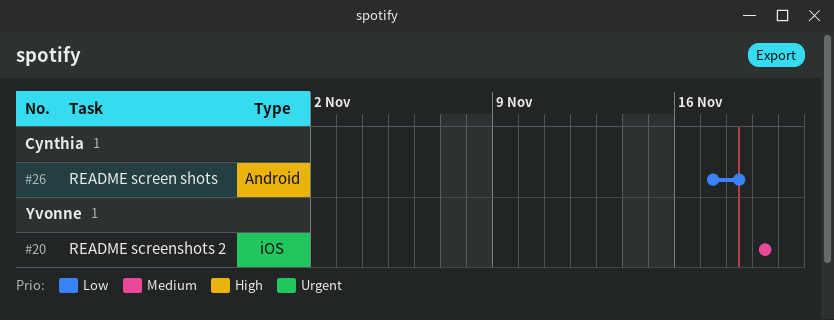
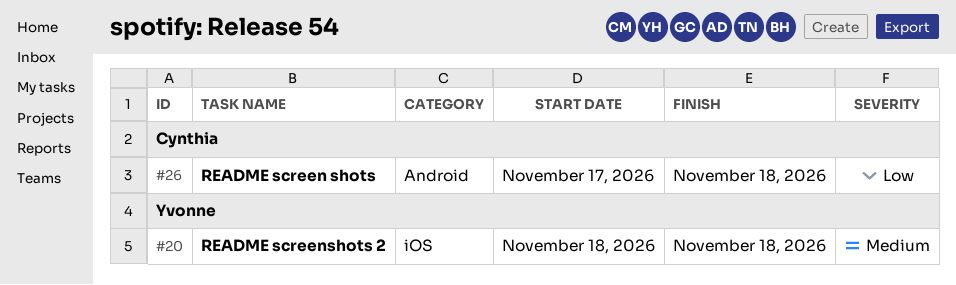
#20, start: Nov 19 -> Nov 18
#20, due: Nov 19 -> Nov 18

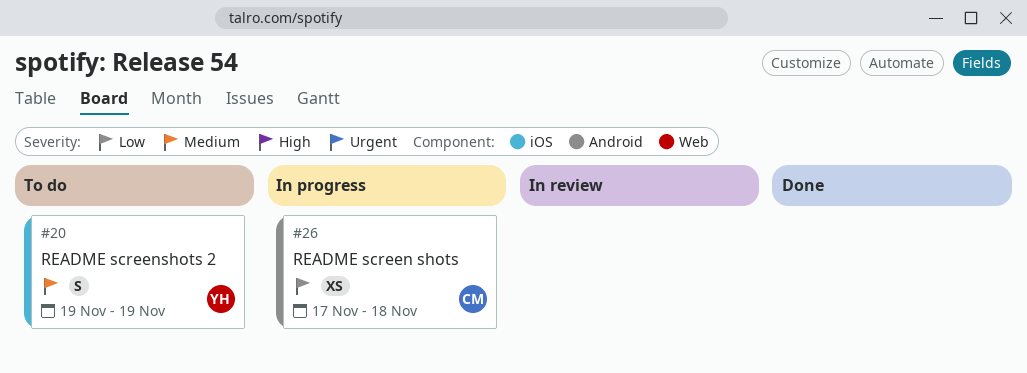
#20, start: Nov 18 -> Nov 19
#20, due: Nov 18 -> Nov 19

